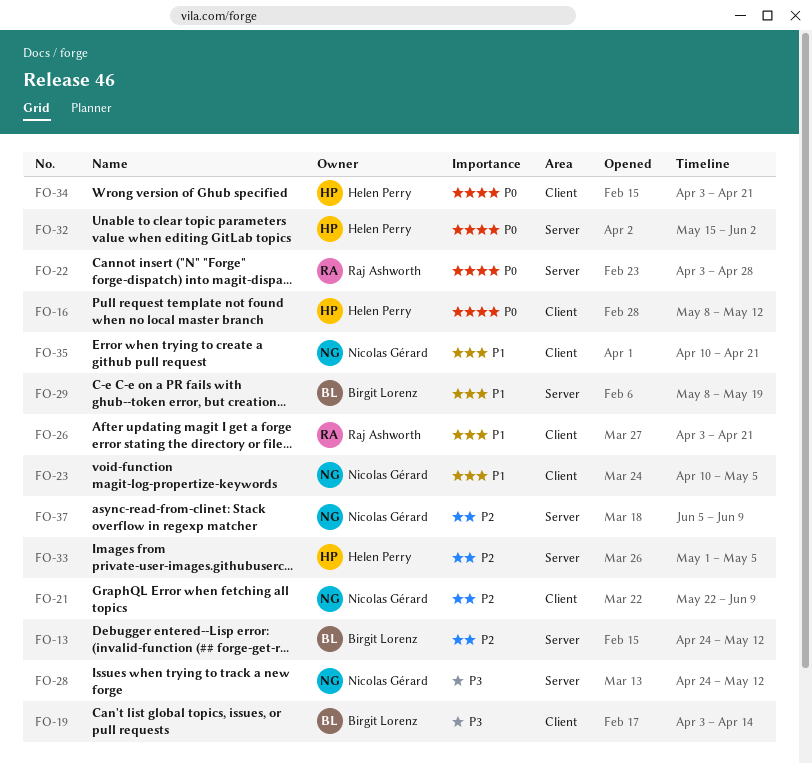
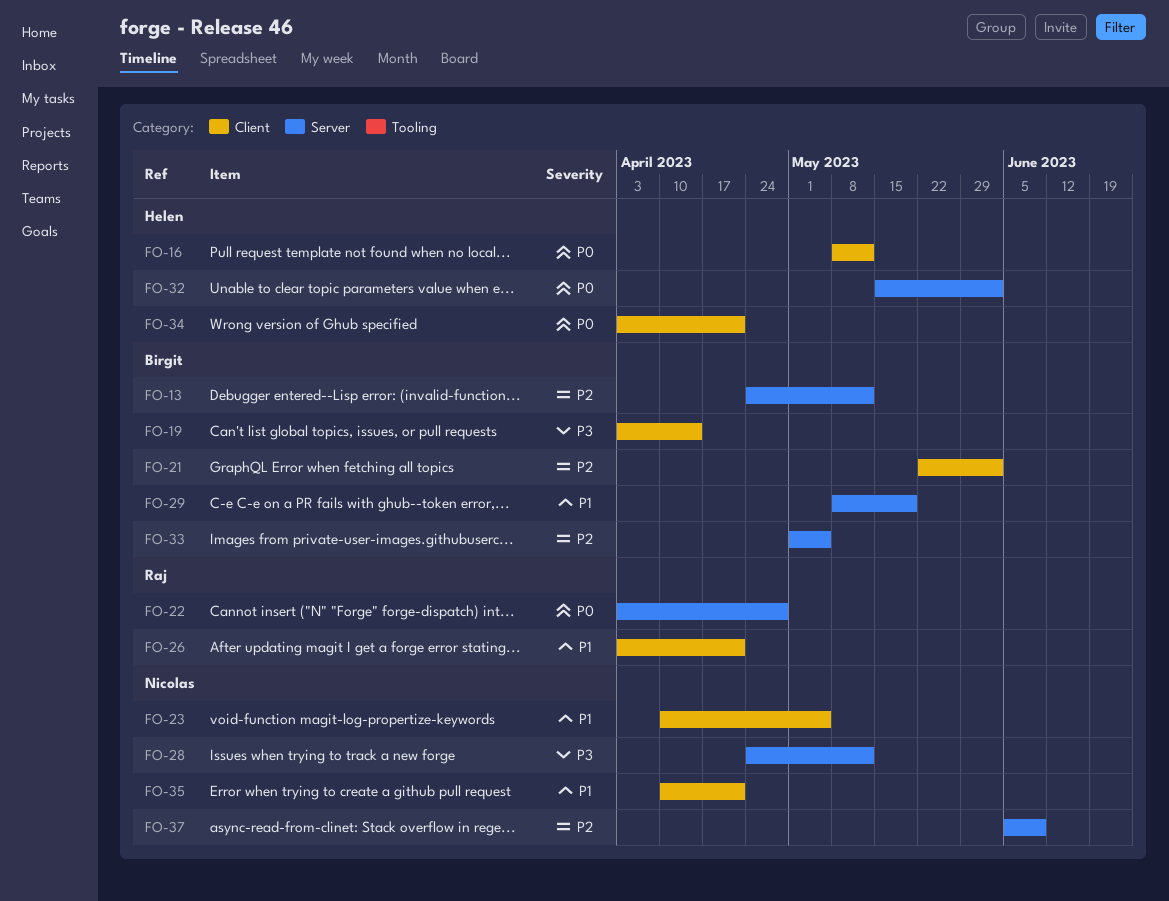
FO-21, owner: Nicolas Gérard -> Birgit Lorenz
FO-21, due: Jun 9 -> Jun 2
FO-33, owner: Helen Perry -> Birgit Lorenz

